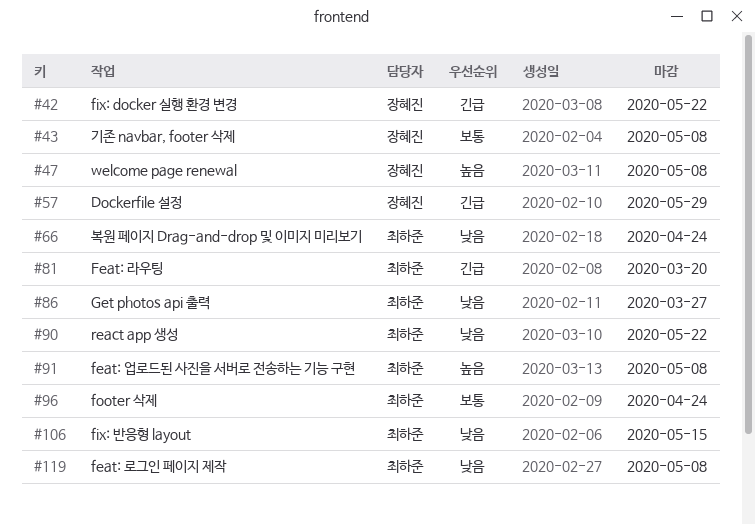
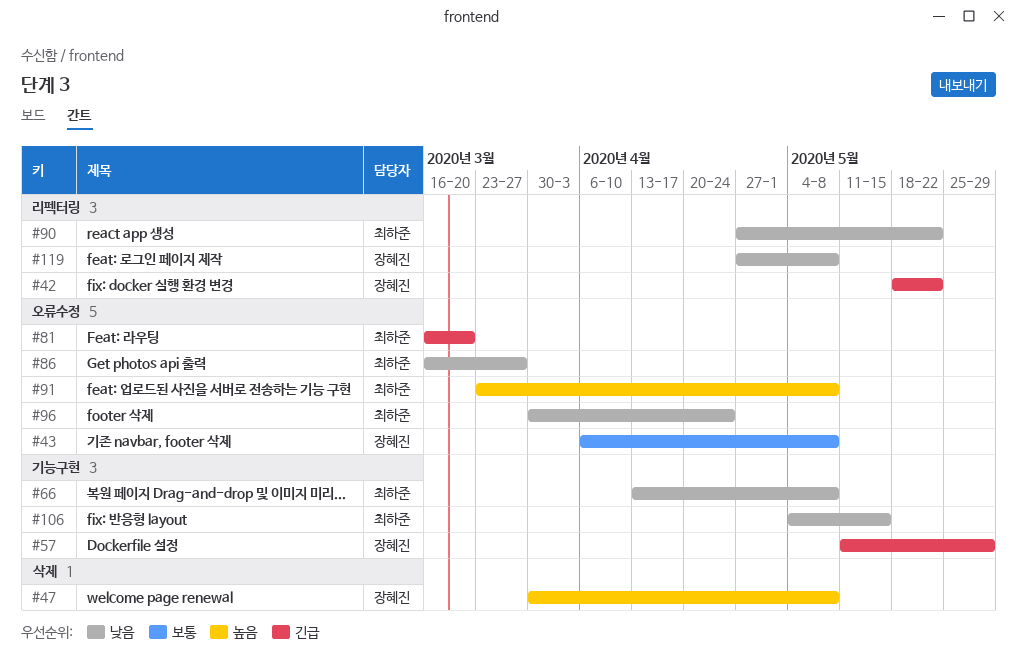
#66, due: Apr 24 -> May 8
#96, priority: 보통 -> 낮음
#119, owner: 최하준 -> 장혜진

